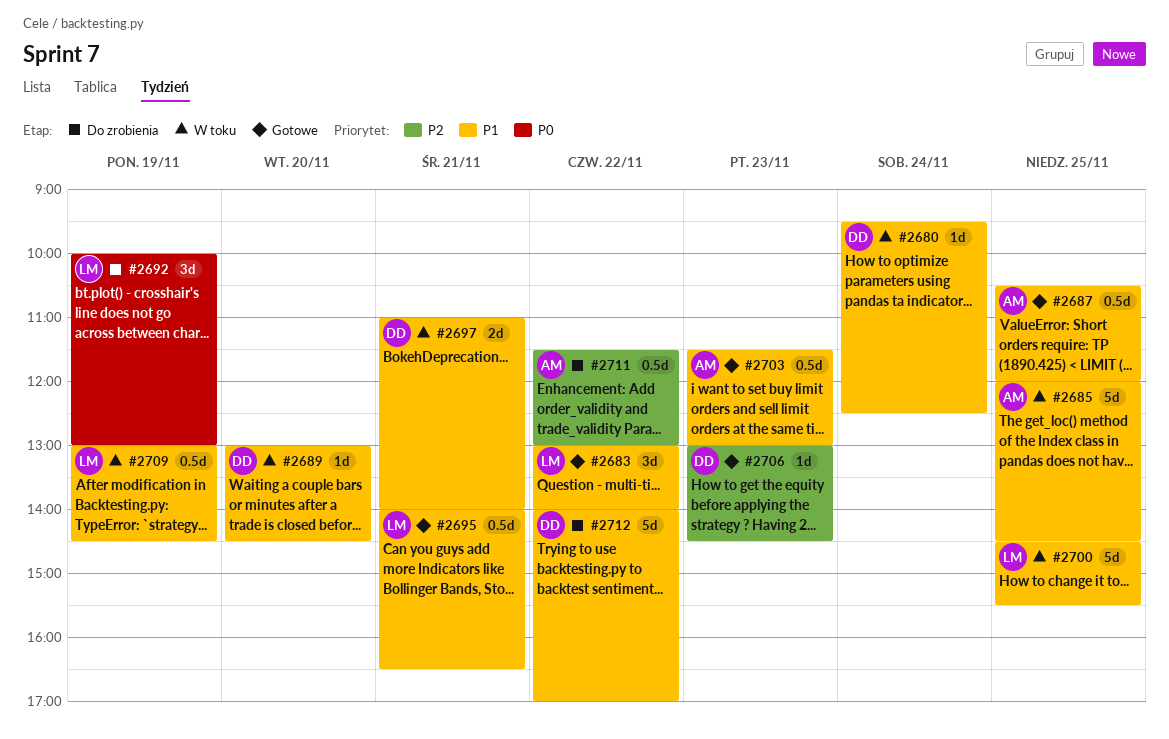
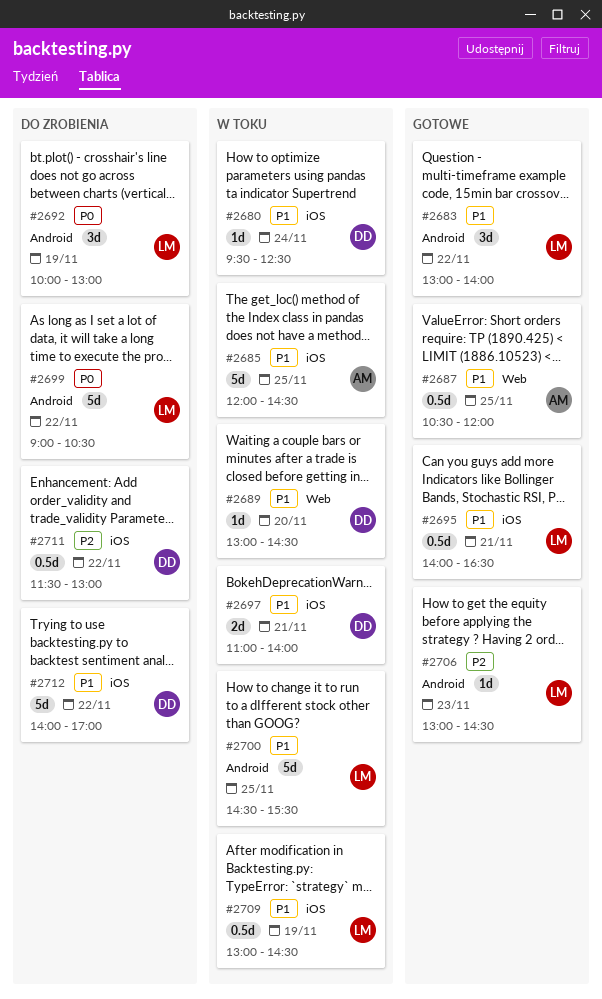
#2699: none -> present
#2703: present -> none
#2706, owner: DD -> LM
#2711, owner: AM -> DD

